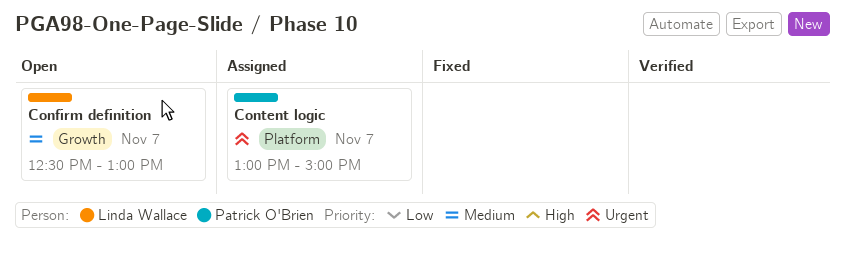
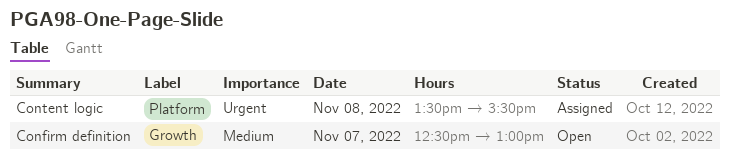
Content logic, day: Nov 7 -> Nov 8
Content logic, begins: 13:00 -> 13:30
Content logic, ends: 15:00 -> 15:30

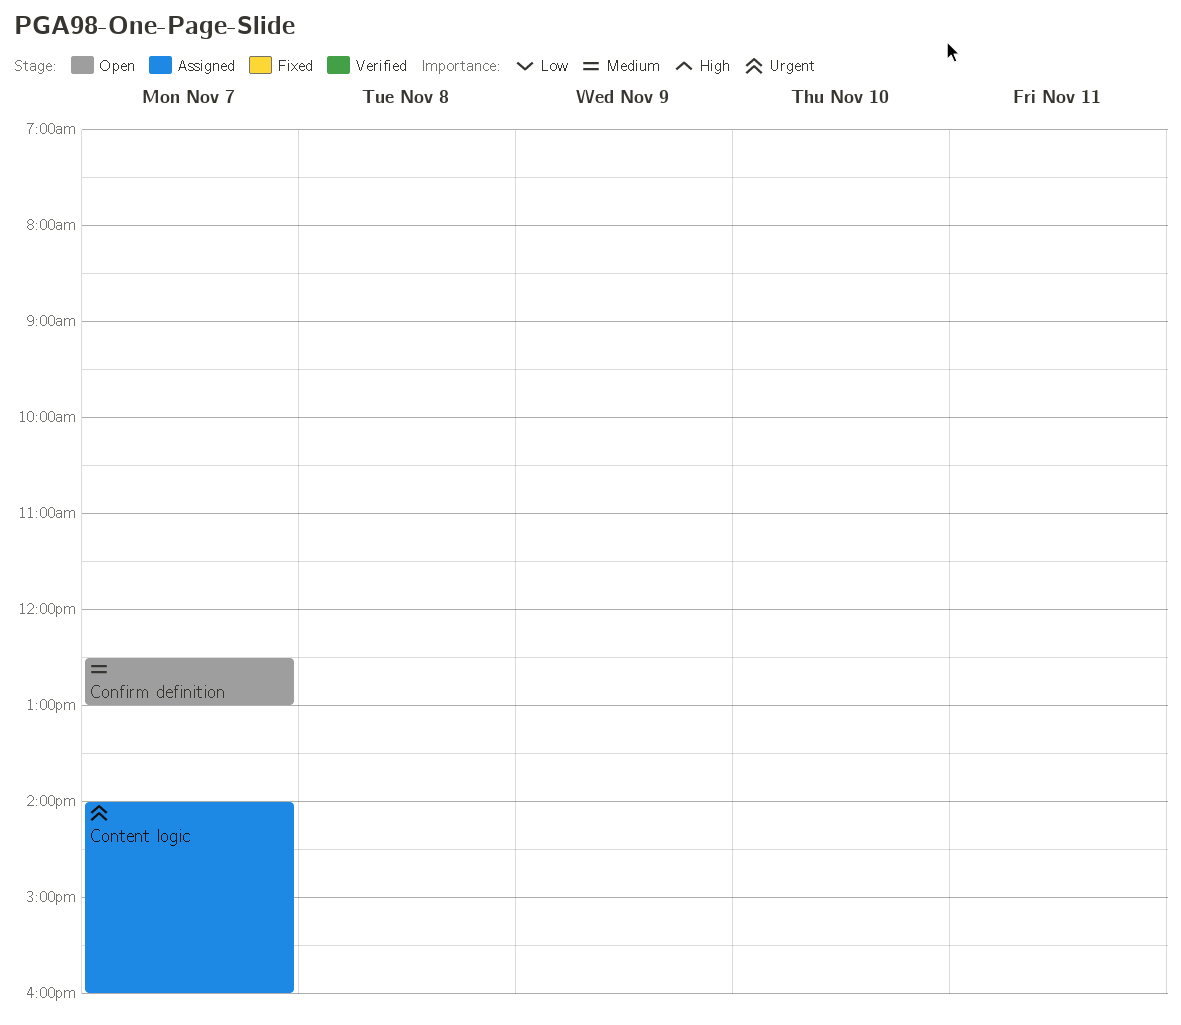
Content logic, day: Nov 8 -> Nov 7
Content logic, begins: 13:30 -> 14:00
Content logic, ends: 15:30 -> 16:00

